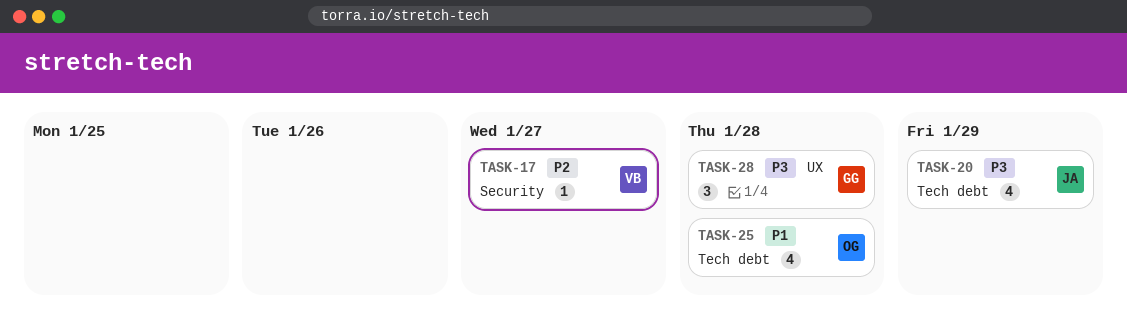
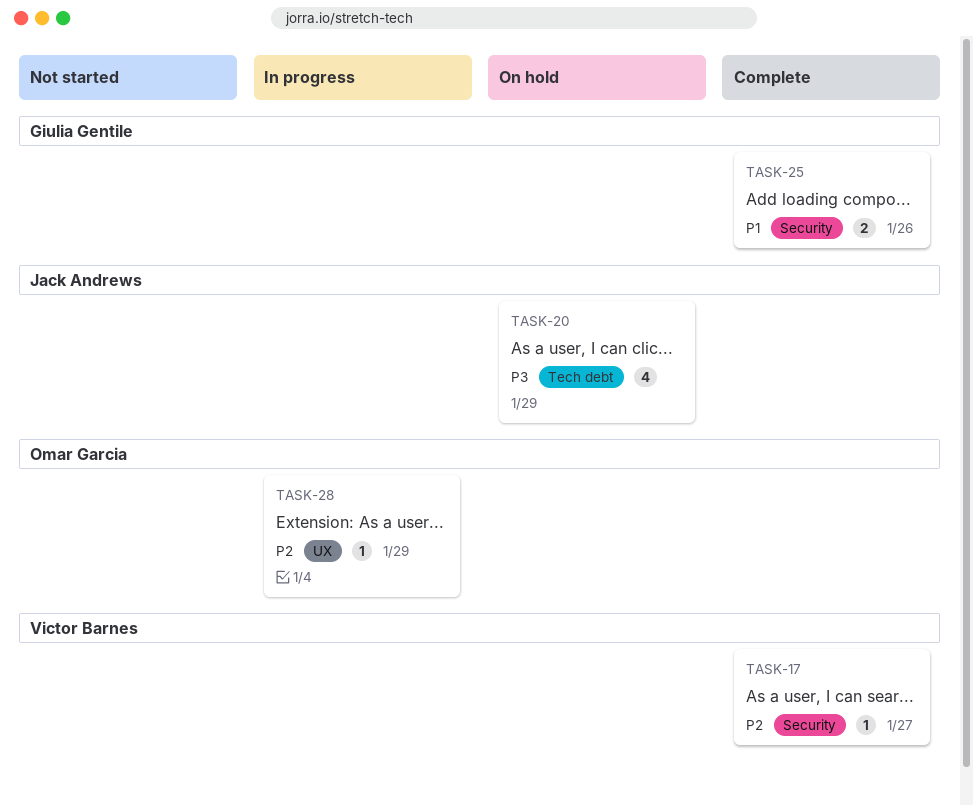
TASK-25, owner: Omar Garcia -> Giulia Gentile
TASK-25, label: Tech debt -> Security
TASK-25, estimate: 4 -> 2
TASK-25, due: Jan 28 -> Jan 26
TASK-28, owner: Giulia Gentile -> Omar Garcia
TASK-28, priority: P3 -> P2
TASK-28, estimate: 3 -> 1
TASK-28, due: Jan 28 -> Jan 29

